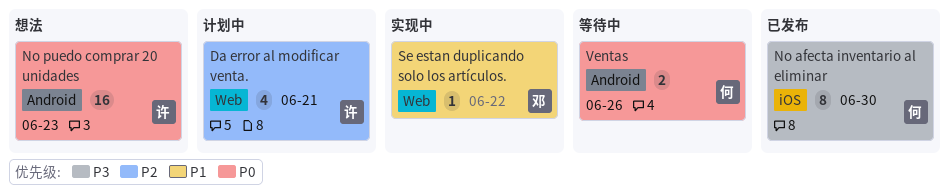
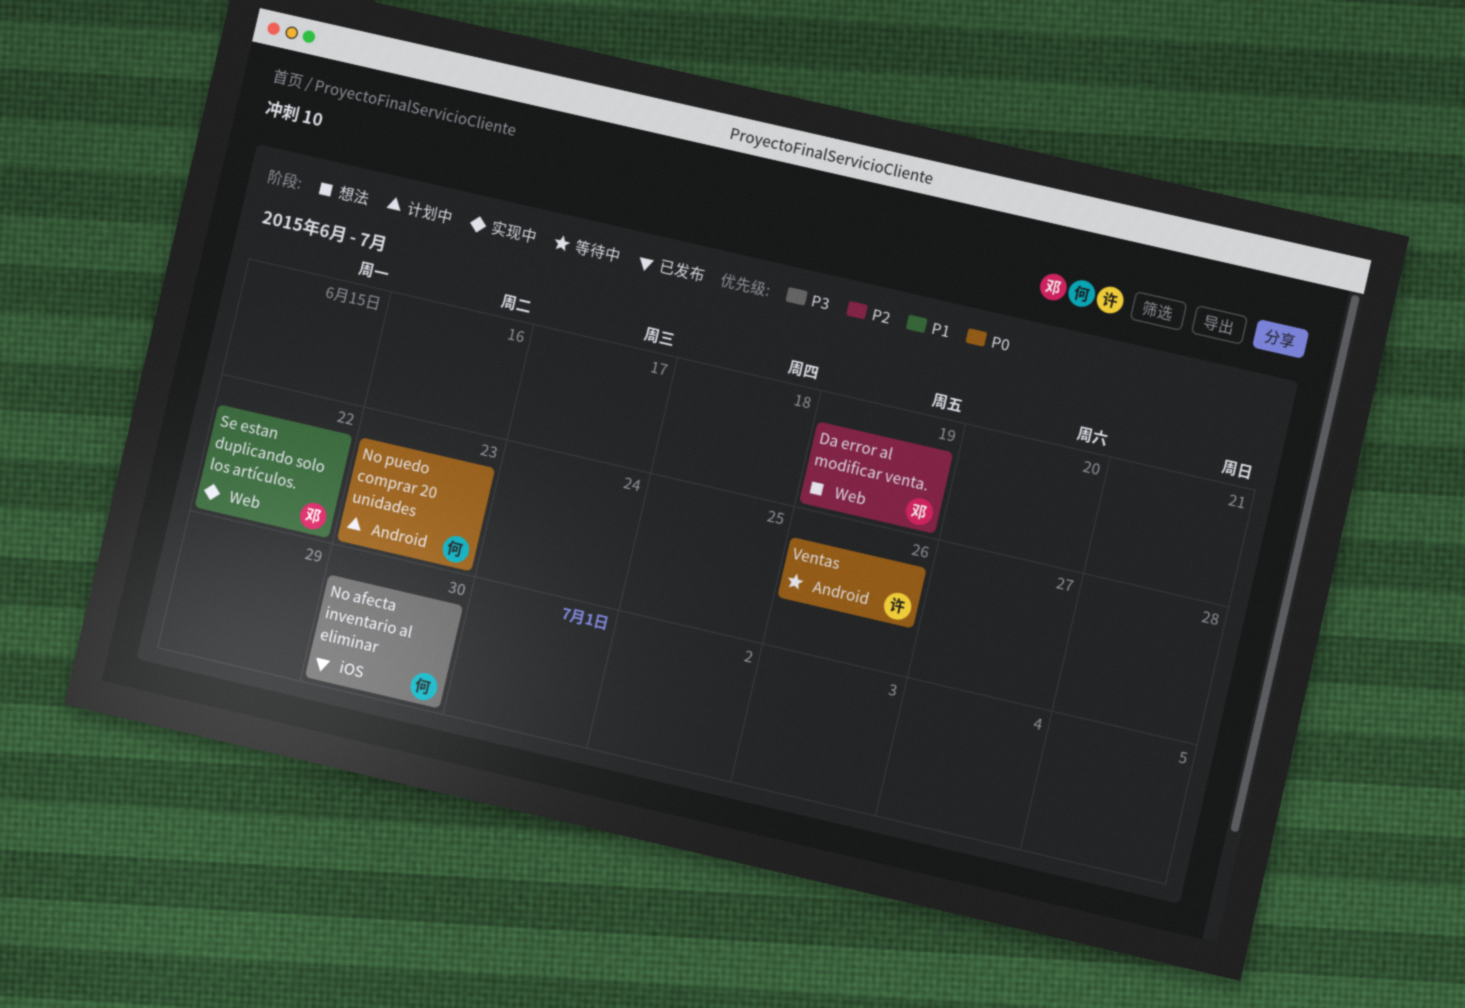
Da error al modificar venta., status: 计划中 -> 想法
Da error al modificar venta., owner: 许 -> 邓
Da error al modificar venta., due: Jun 21 -> Jun 19
No puedo comprar 20 unidades, status: 想法 -> 计划中
No puedo comprar 20 unidades, owner: 许 -> 何
Ventas, owner: 何 -> 许

